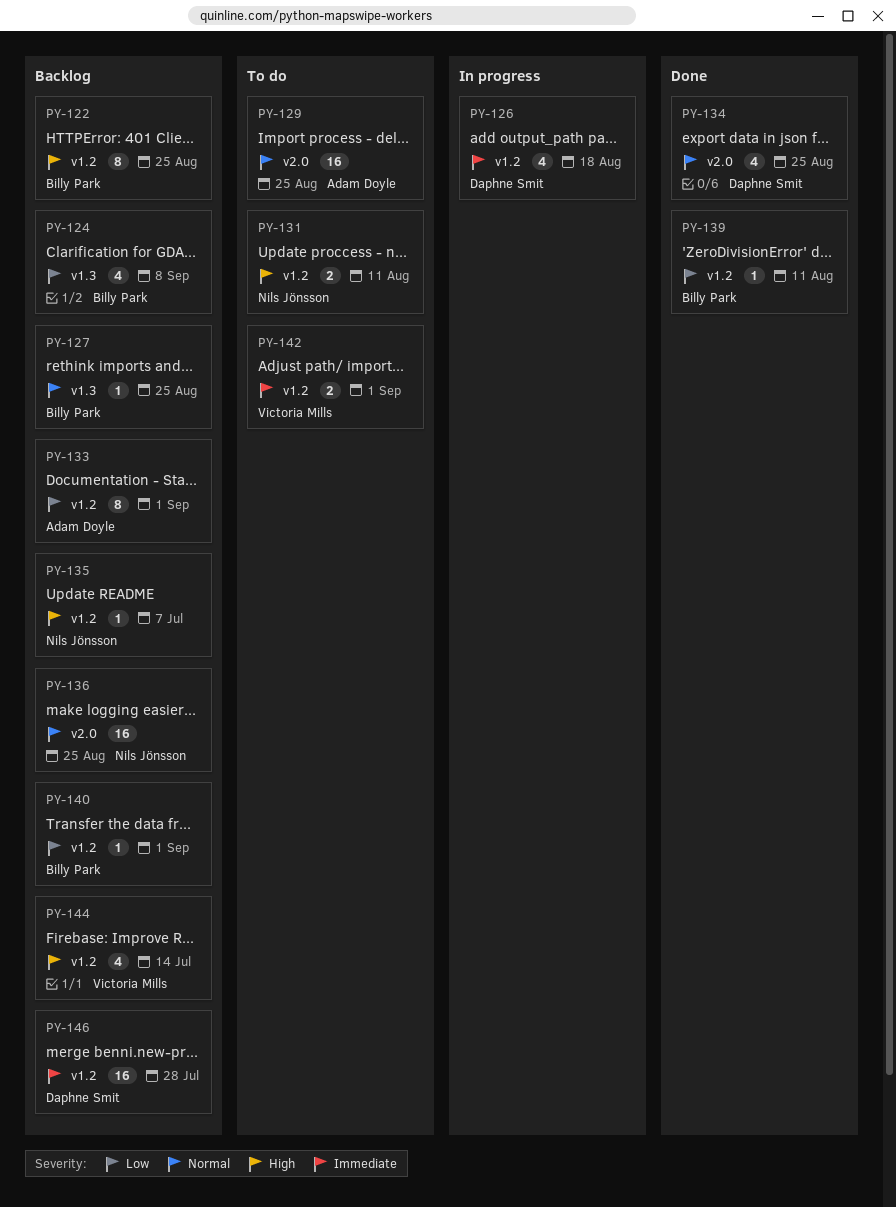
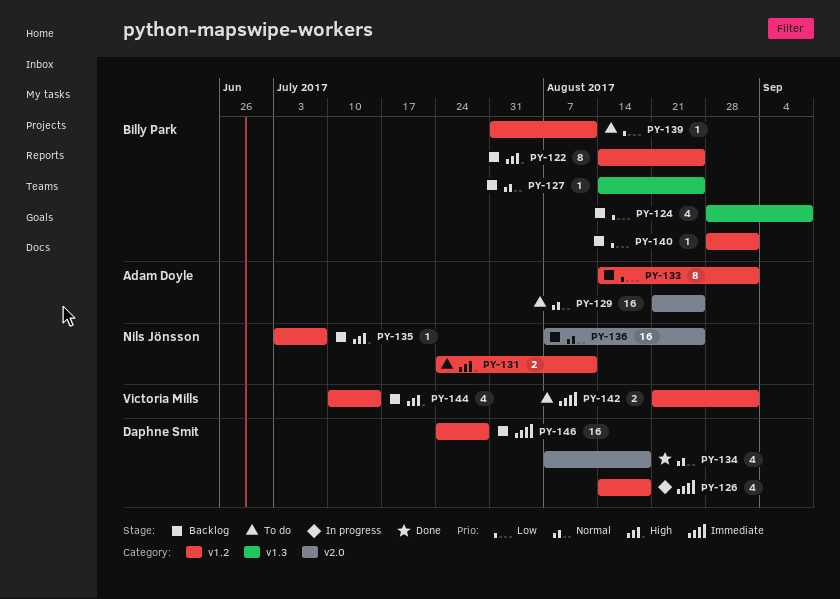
PY-134, due: Aug 25 -> Aug 18
PY-139, status: Done -> To do

